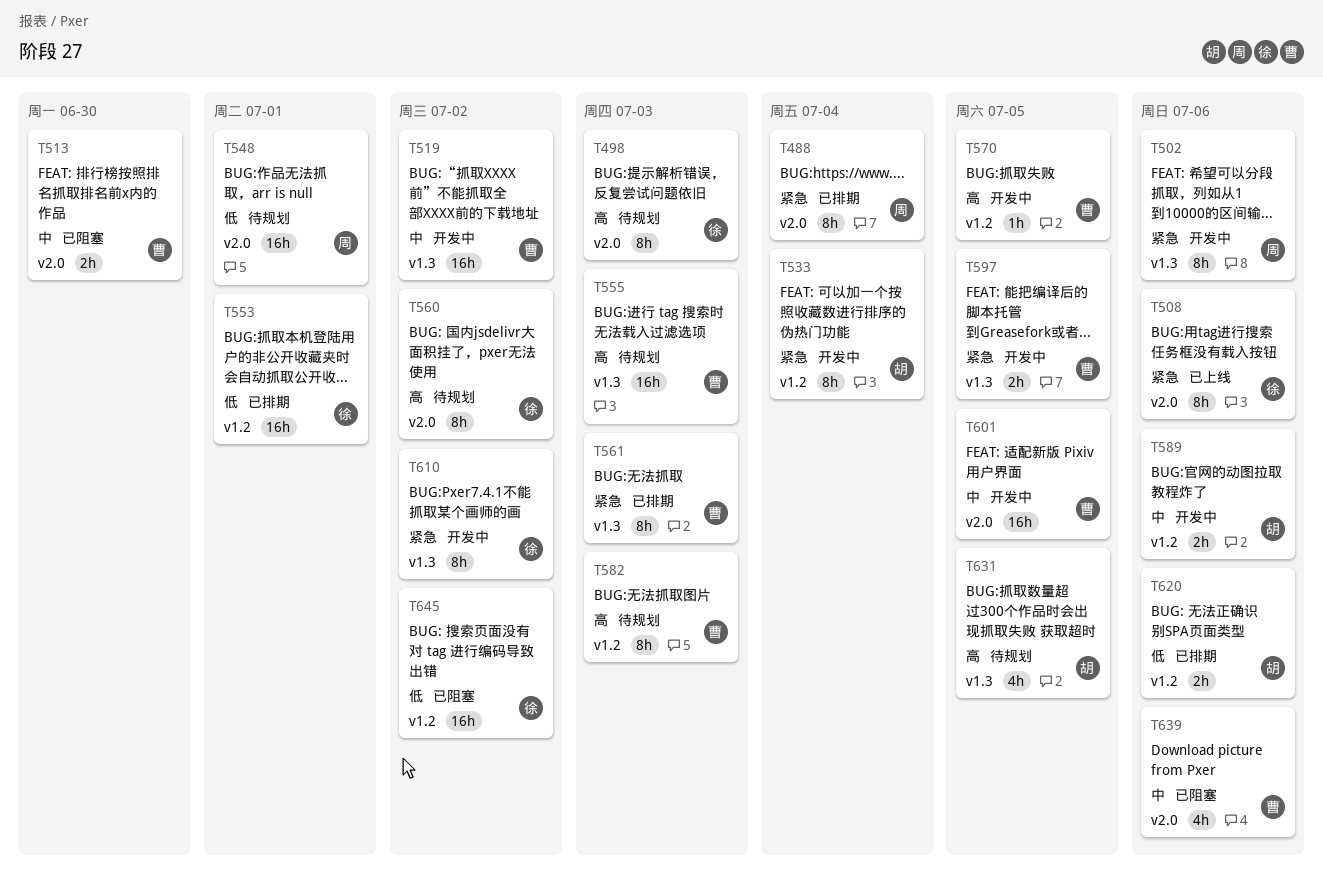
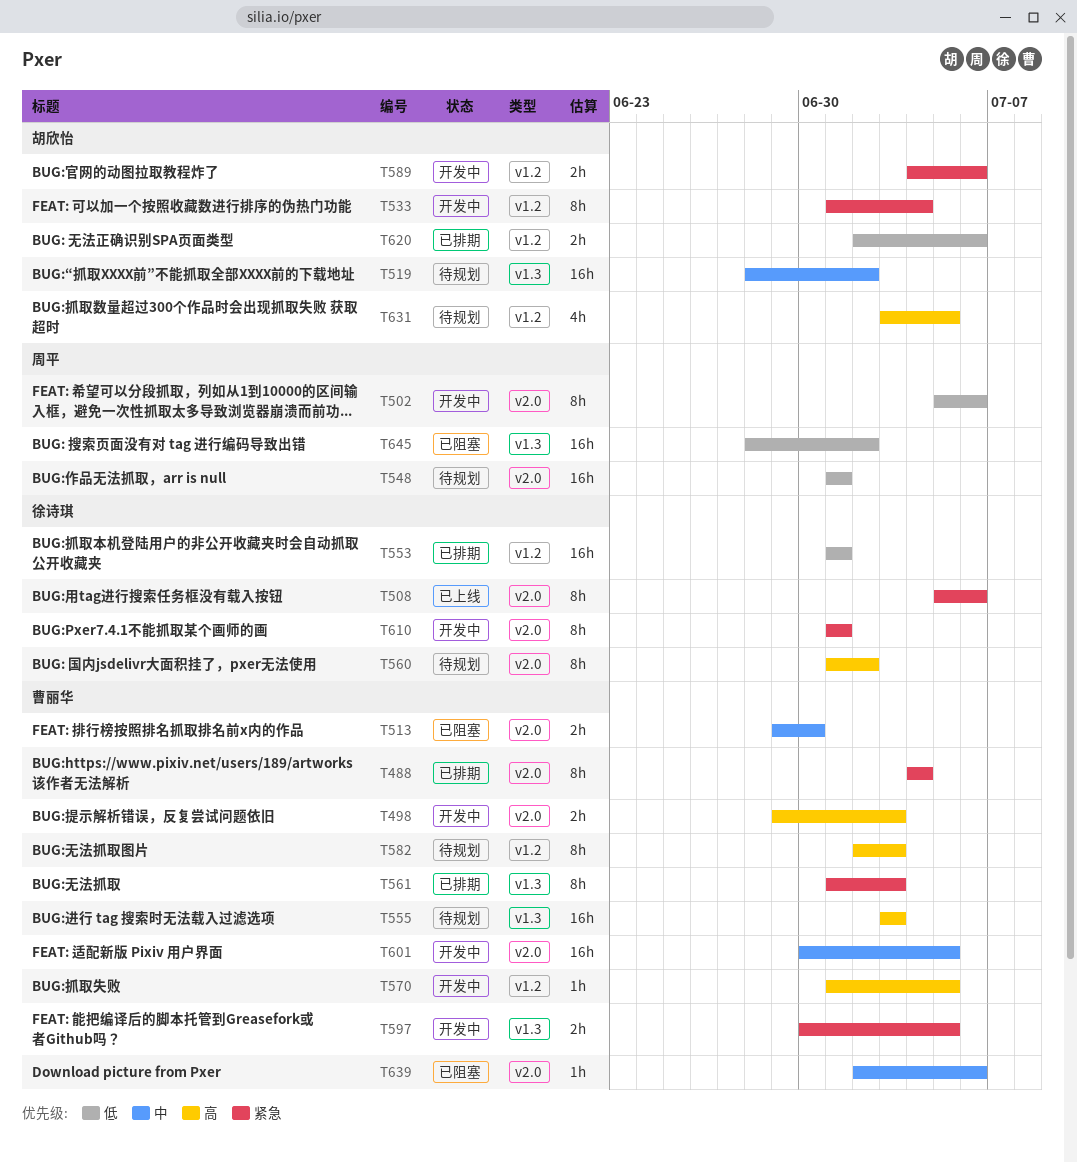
T488, owner: 周平 -> 曹丽华
T498, status: 待规划 -> 开发中
T498, owner: 徐诗琪 -> 曹丽华
T498, estimate: 8h -> 2h
T502, priority: 紧急 -> 低
T502, label: v1.3 -> v2.0
T519, status: 开发中 -> 待规划
T519, owner: 曹丽华 -> 胡欣怡
T589, priority: 中 -> 紧急
T610, label: v1.3 -> v2.0
T610, due: Jul 2 -> Jul 1
T631, label: v1.3 -> v1.2
T639, estimate: 4h -> 1h
T645, owner: 徐诗琪 -> 周平
T645, label: v1.2 -> v1.3

